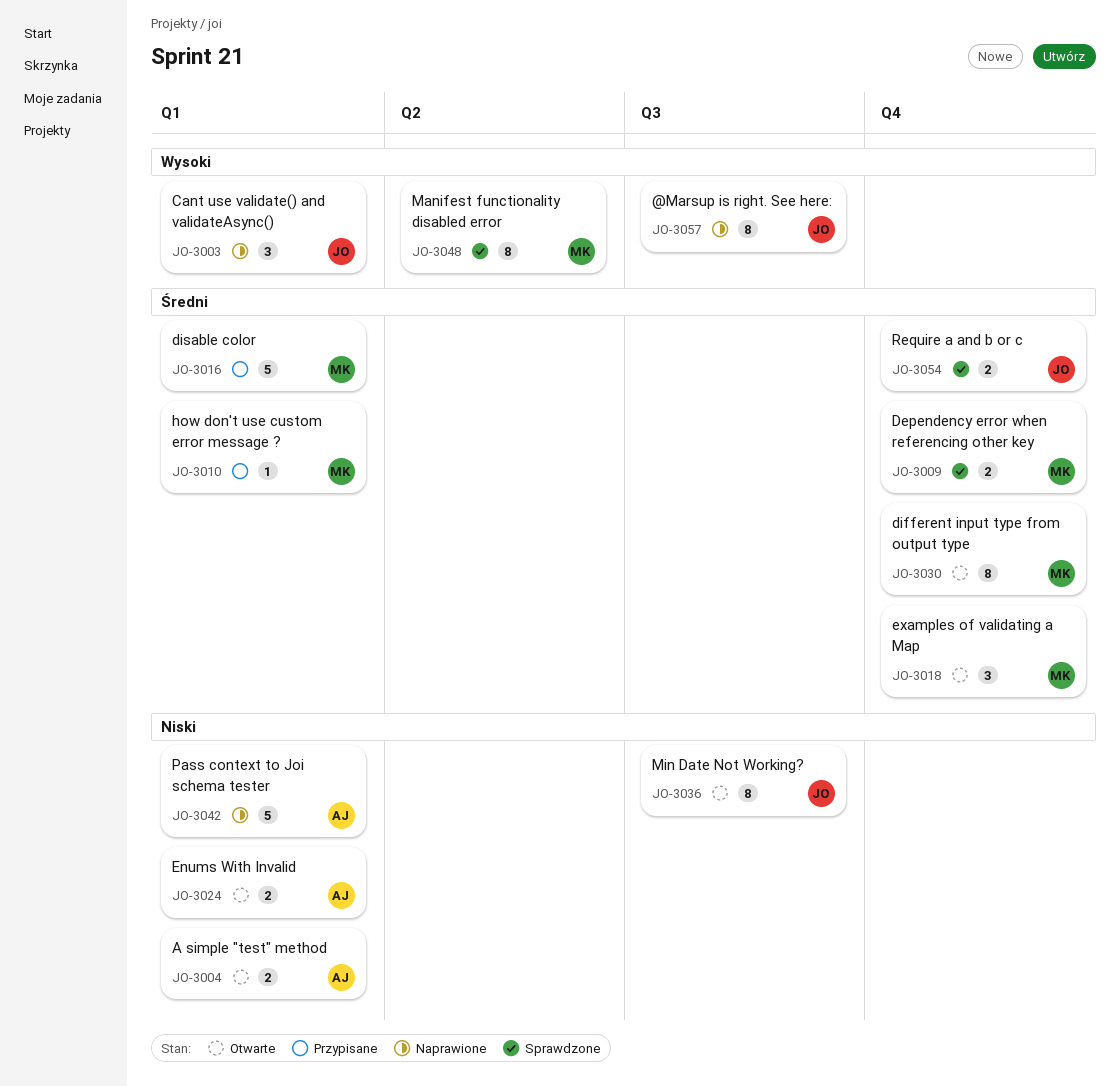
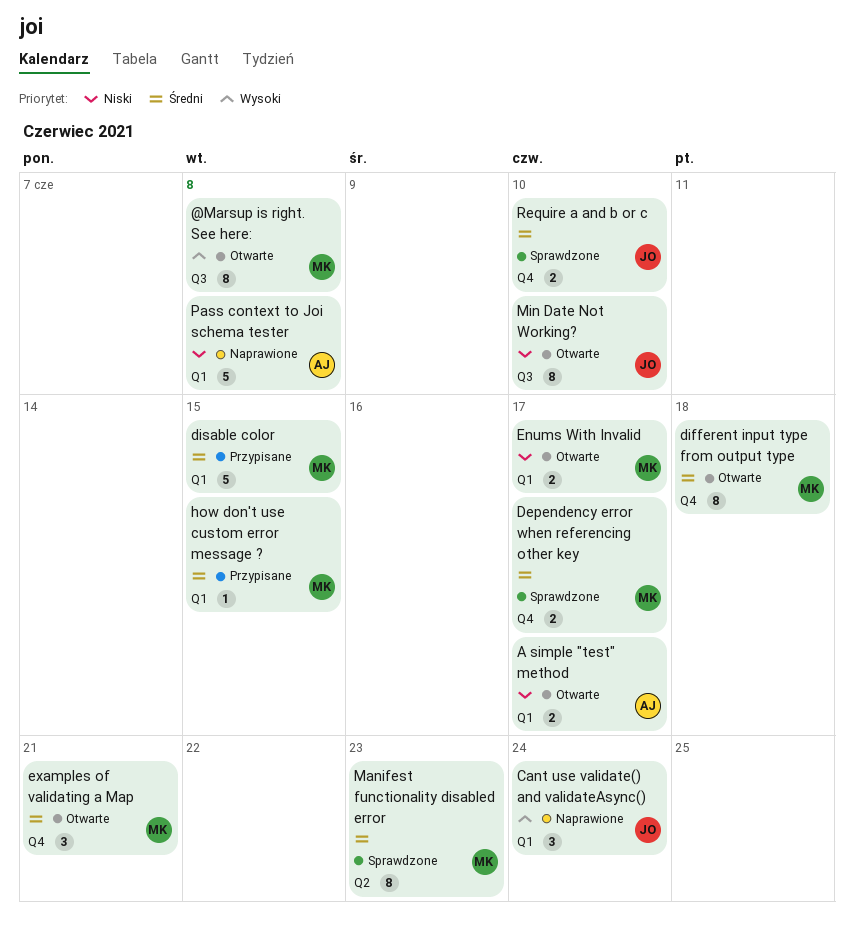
@Marsup is right. See here:, status: Naprawione -> Otwarte
@Marsup is right. See here:, owner: JO -> MK
Enums With Invalid, owner: AJ -> MK
Manifest functionality disabled error, priority: Wysoki -> Średni

